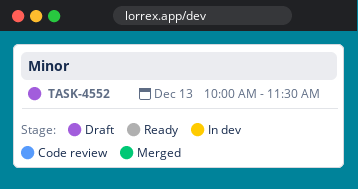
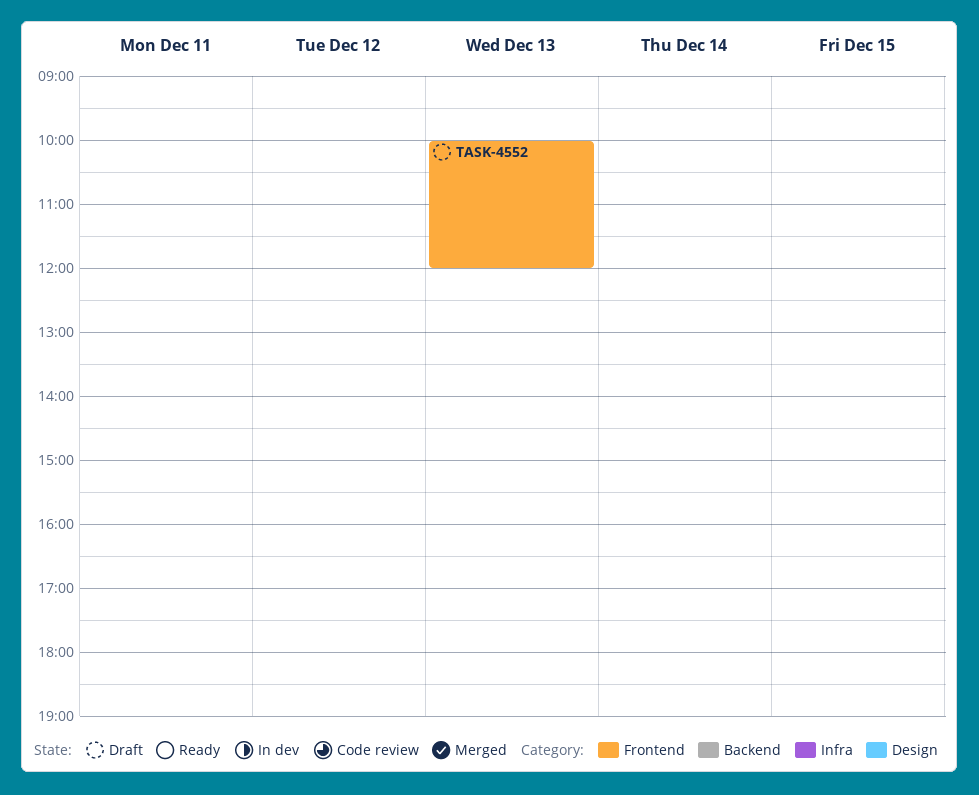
TASK-4552, ends: 11:30 -> 12:00

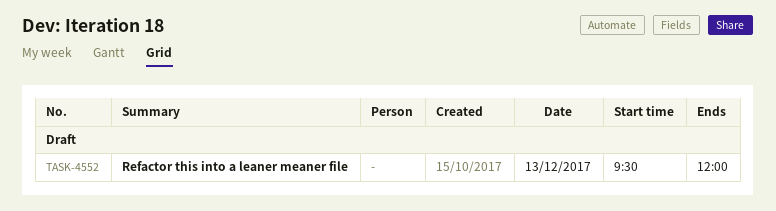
TASK-4552, begins: 10:00 -> 09:30

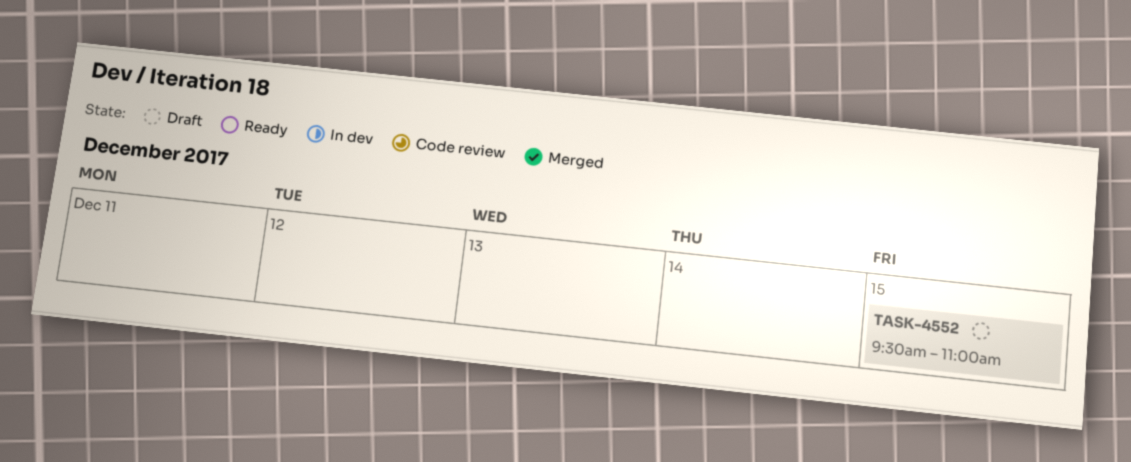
TASK-4552, day: Dec 13 -> Dec 15
TASK-4552, ends: 12:00 -> 11:00

